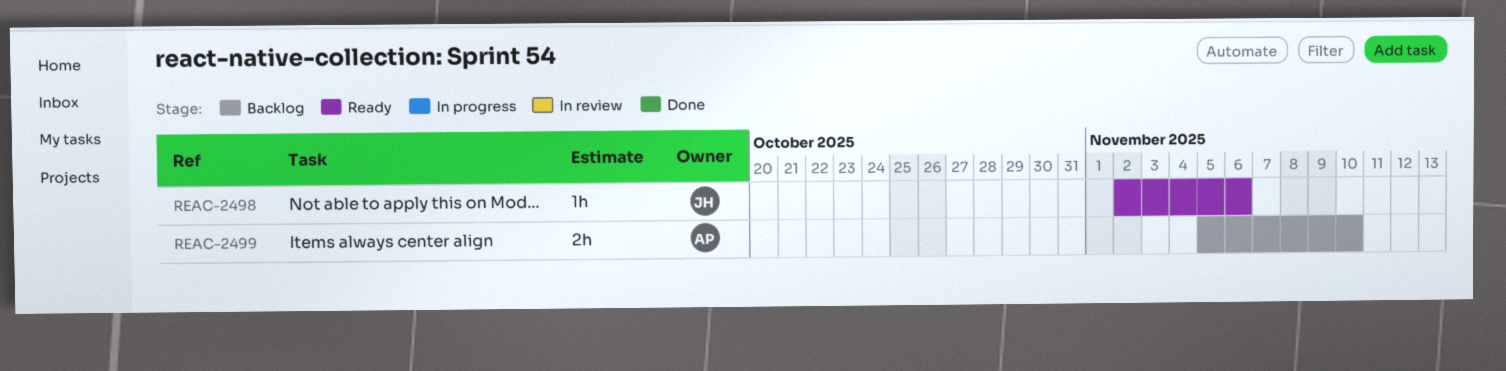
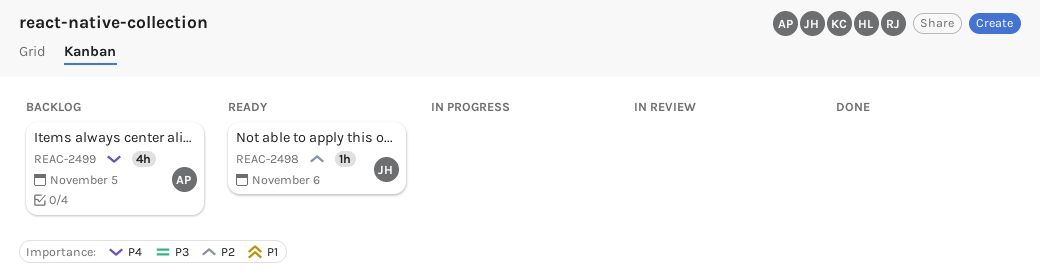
REAC-2499, estimate: 2h -> 4h
REAC-2499, due: Nov 10 -> Nov 5

